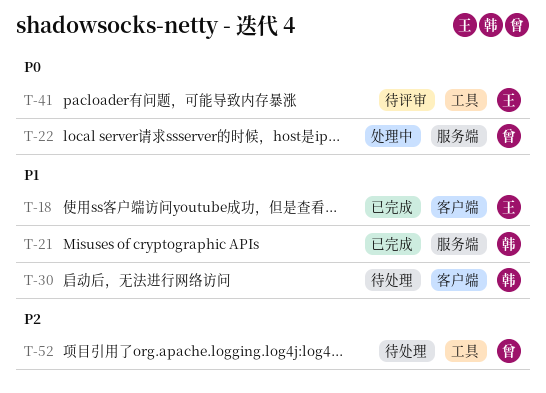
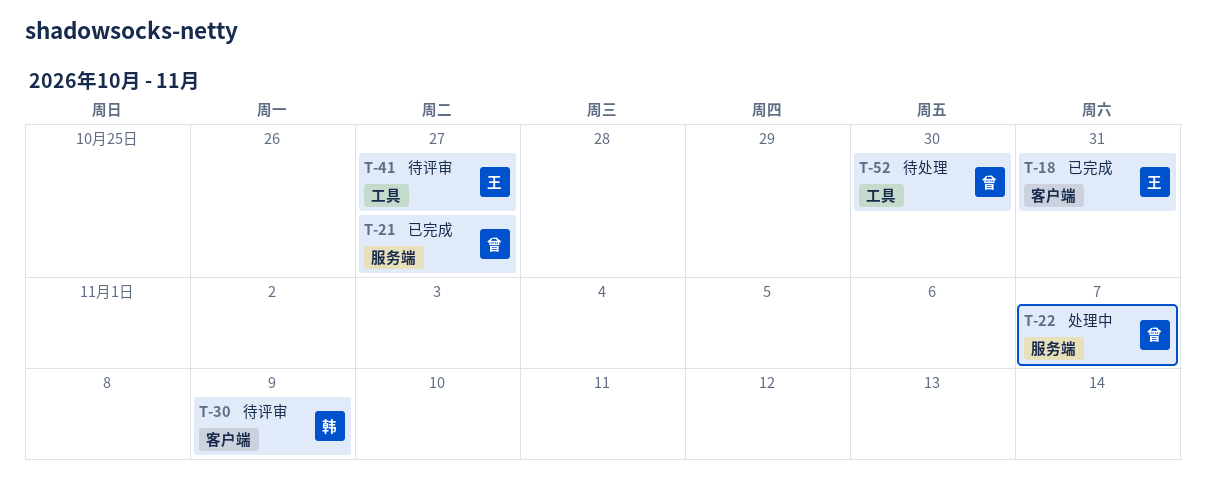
T-21, owner: 韩 -> 曾
T-30, status: 待处理 -> 待评审

